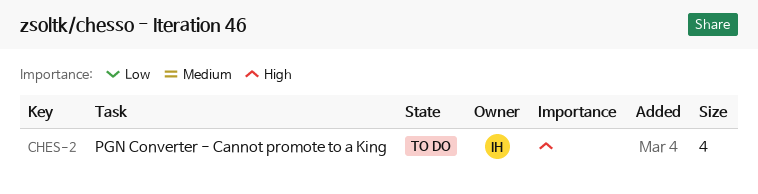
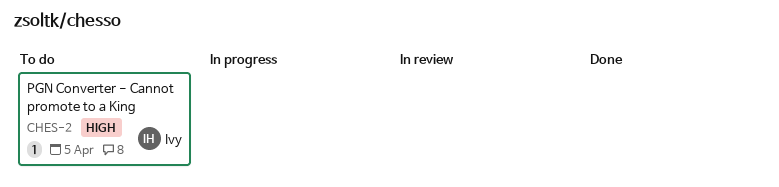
CHES-2, estimate: 4 -> 1

